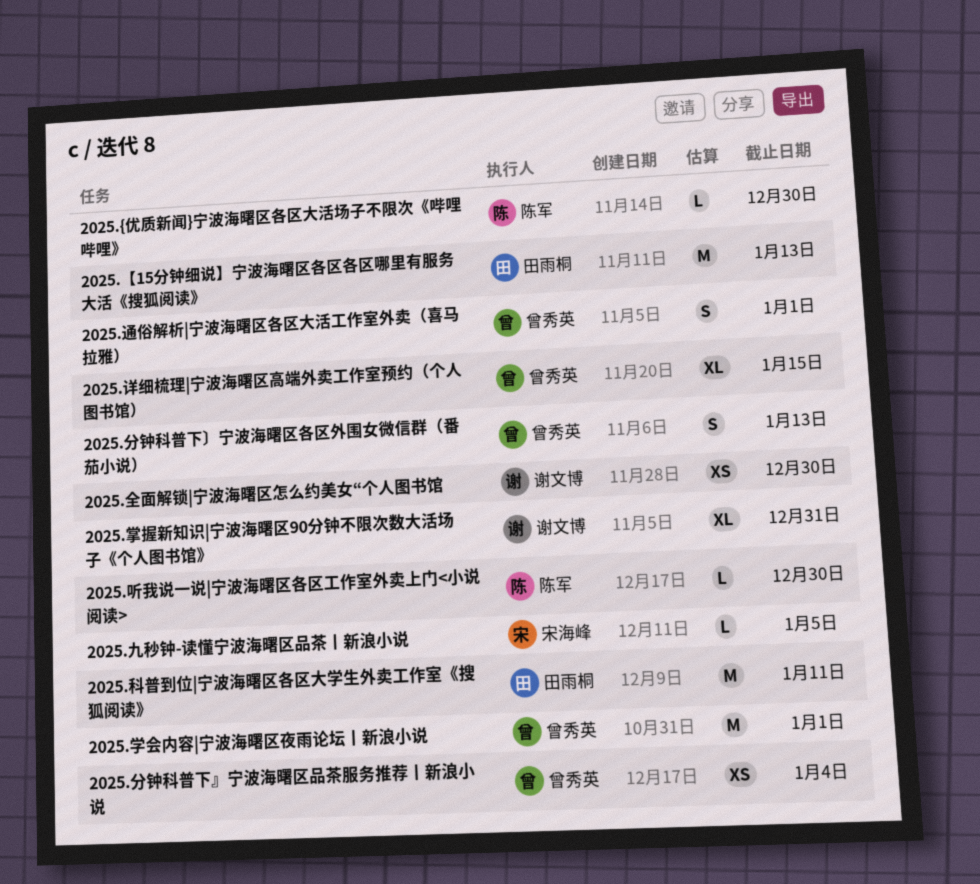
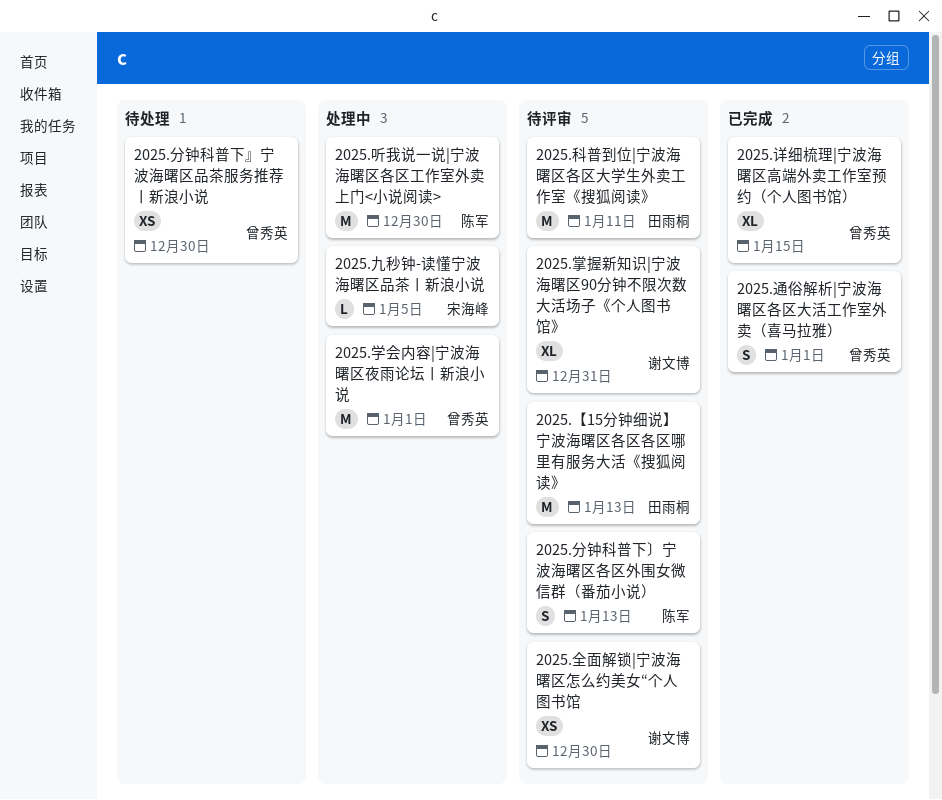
2025.{优质新闻}宁波海曙区各区大活场子不限次《哔哩哔哩》: present -> none
2025.分钟科普下』宁波海曙区品茶服务推荐丨新浪小说, due: Jan 4 -> Dec 30
2025.分钟科普下〕宁波海曙区各区外围女微信群（番茄小说）, owner: 曾秀英 -> 陈军
2025.听我说一说|宁波海曙区各区工作室外卖上门<小说阅读>, estimate: L -> M

